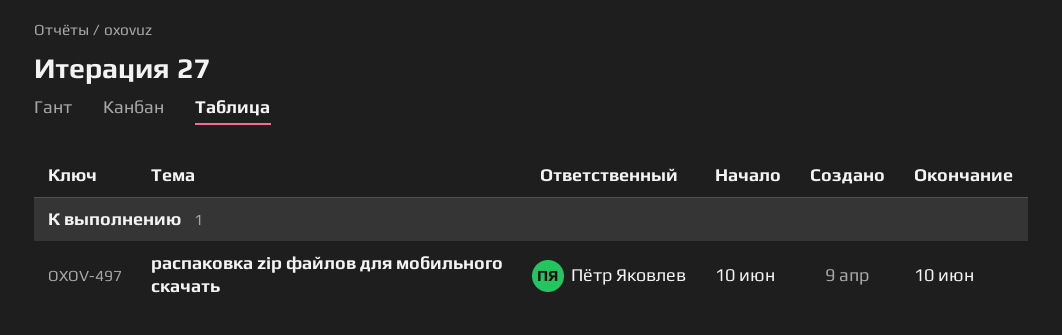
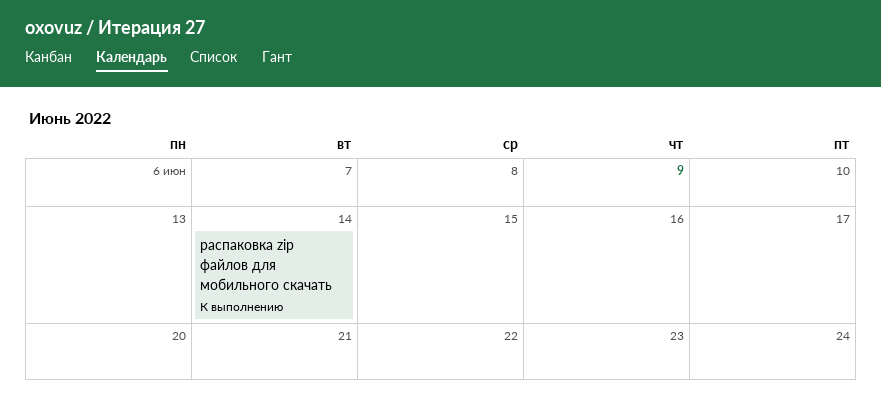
распаковка zip файлов для мобильного скачать, due: Jun 10 -> Jun 14

